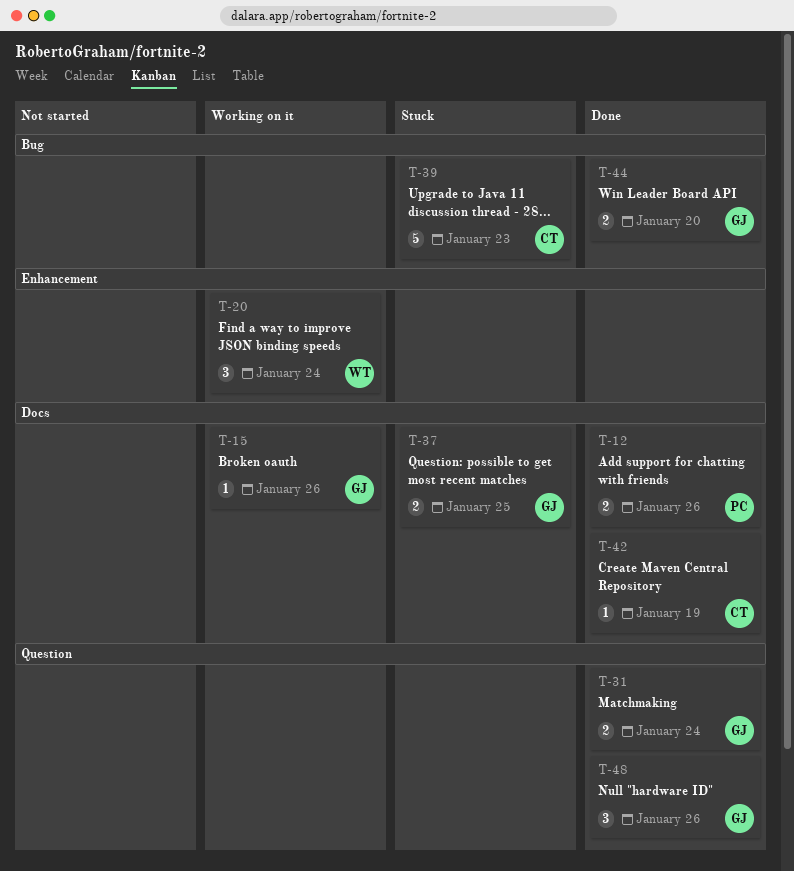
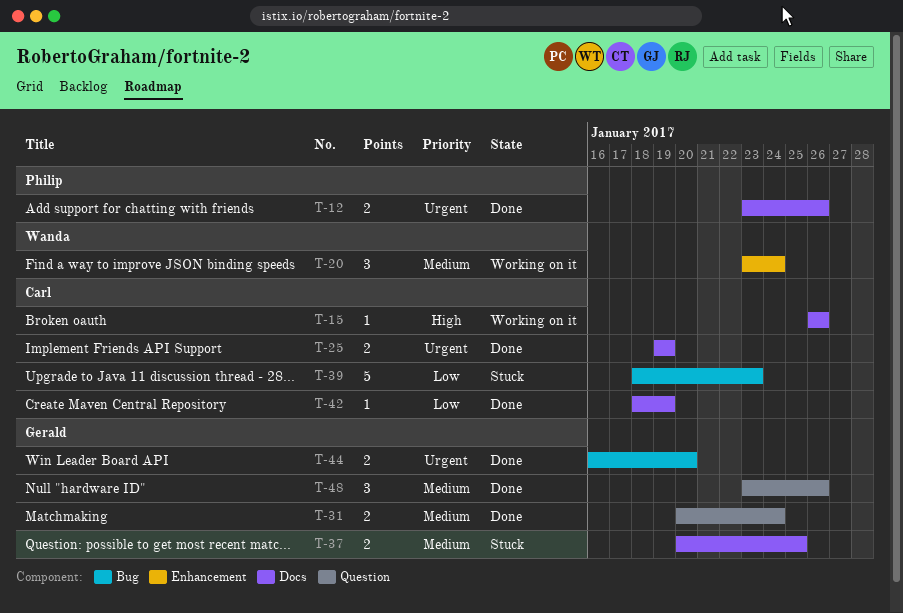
T-15, owner: Gerald -> Carl
T-25: none -> present

